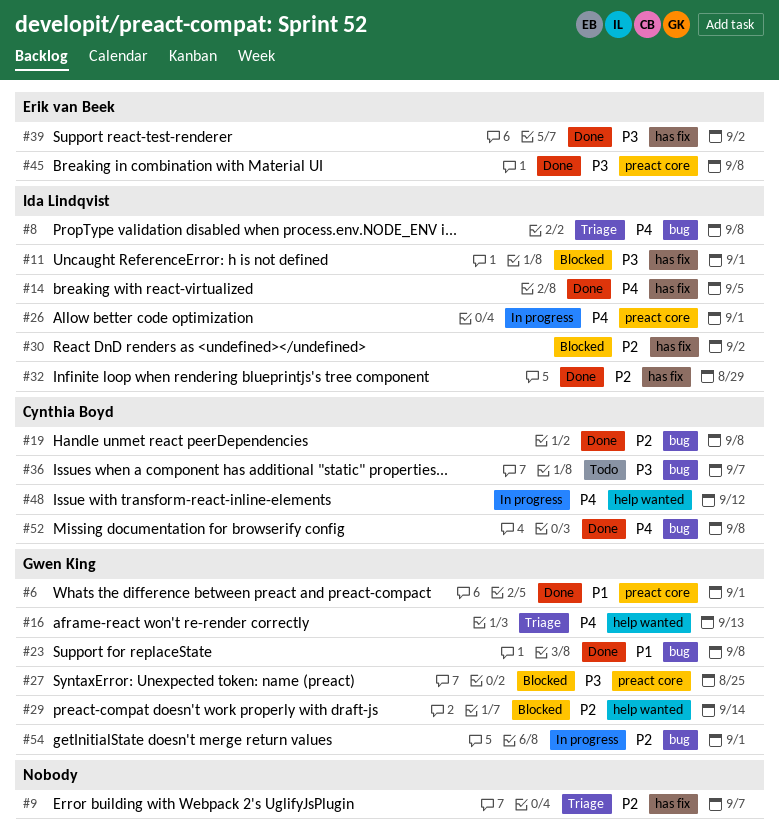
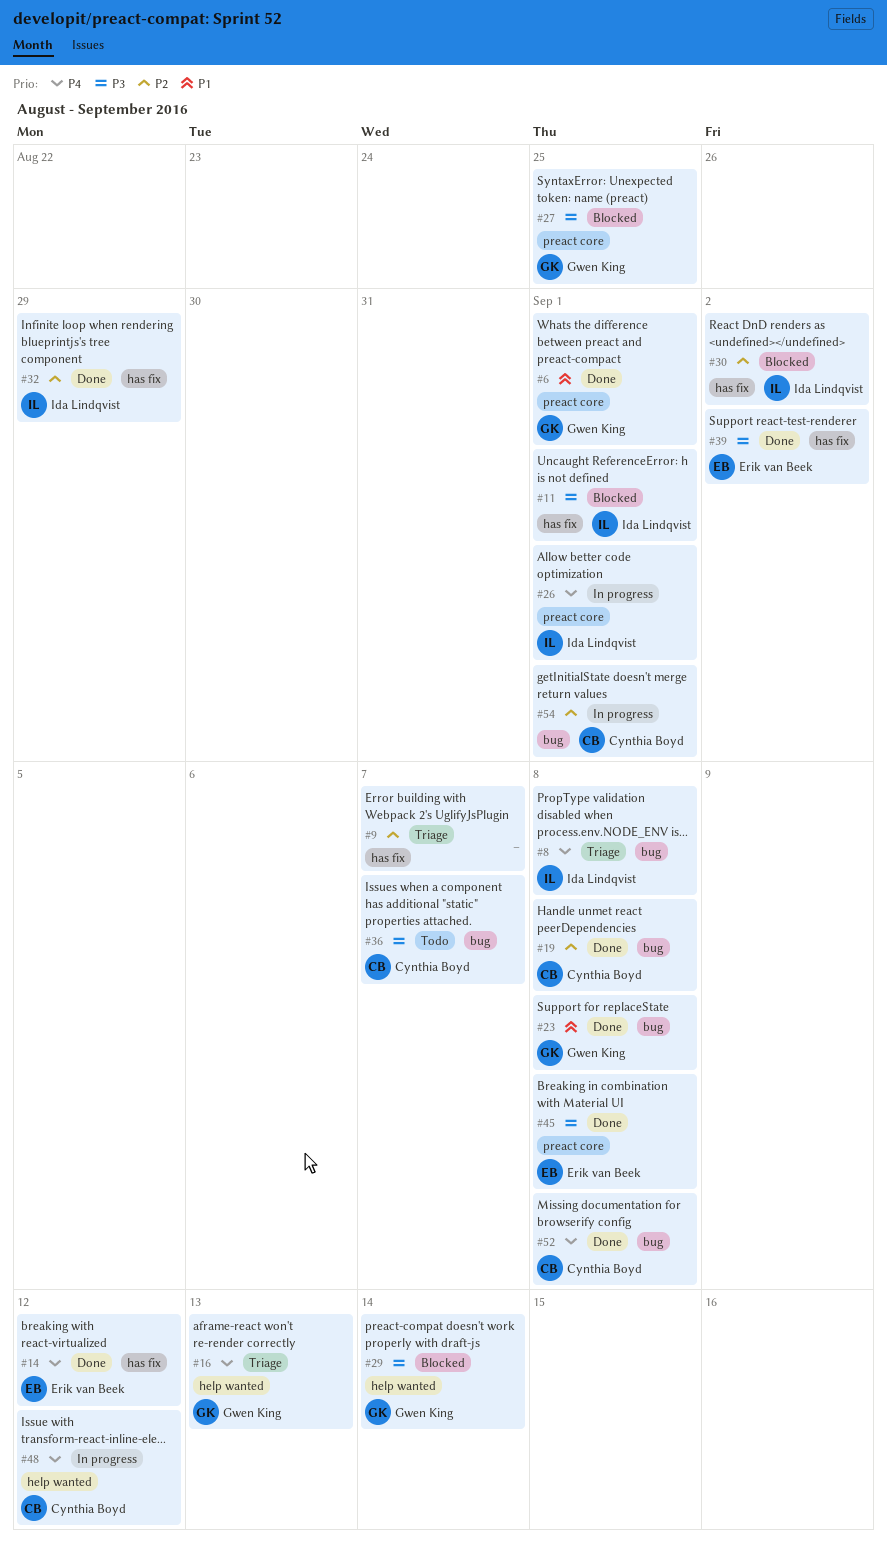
#14, owner: Ida Lindqvist -> Erik van Beek
#14, due: Sep 5 -> Sep 12
#29, priority: P2 -> P3
#54, owner: Gwen King -> Cynthia Boyd

